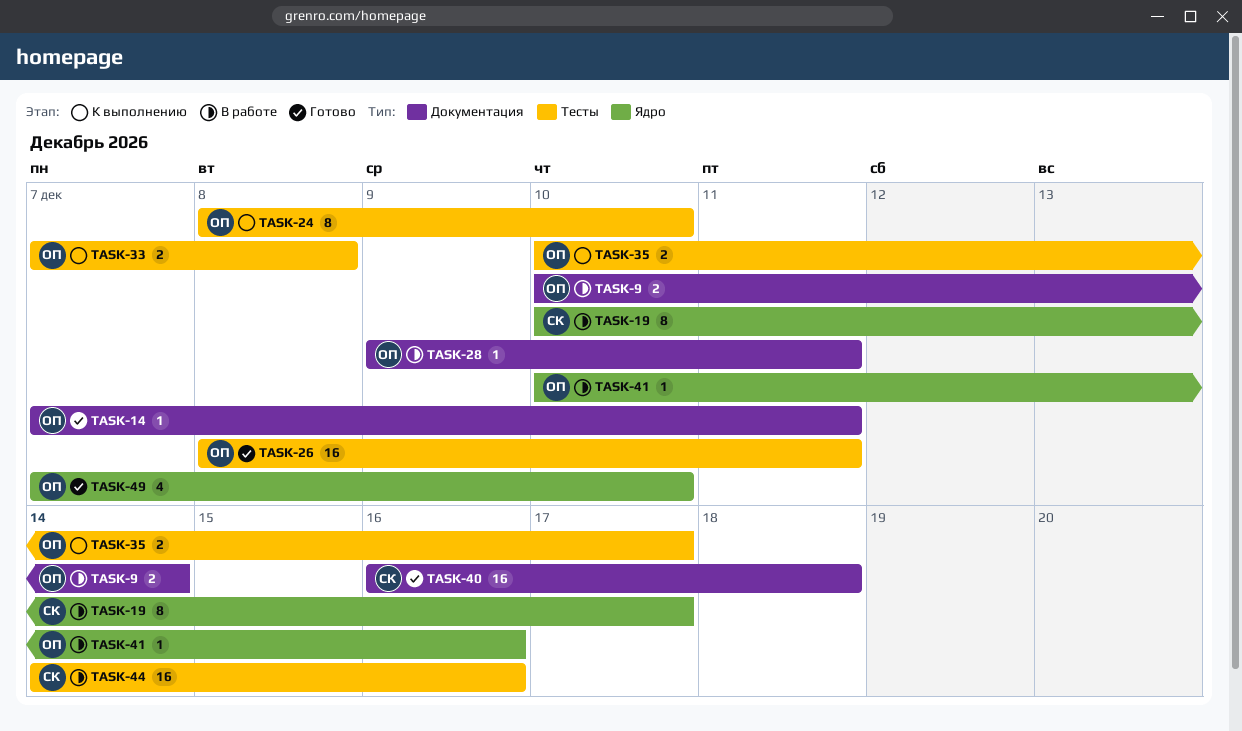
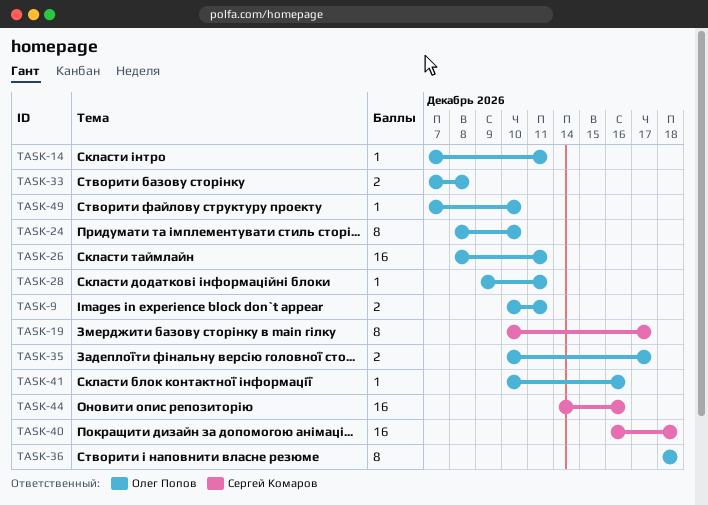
TASK-9, due: Dec 14 -> Dec 11
TASK-36: none -> present
TASK-49, estimate: 4 -> 1

